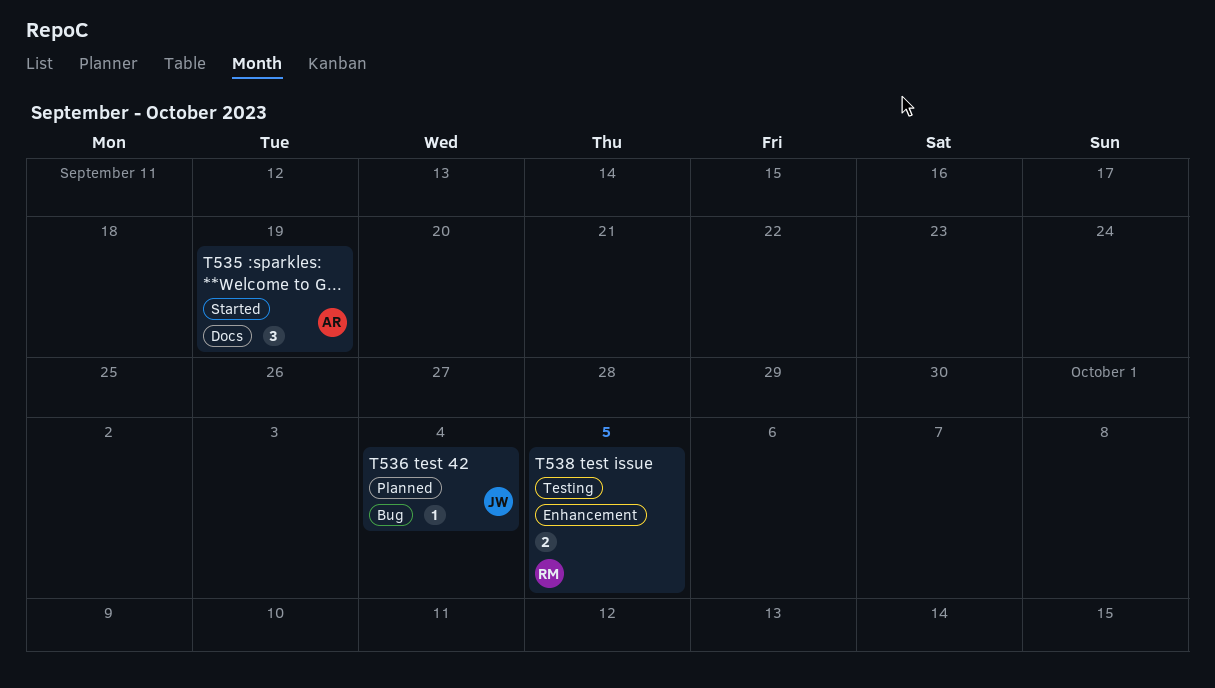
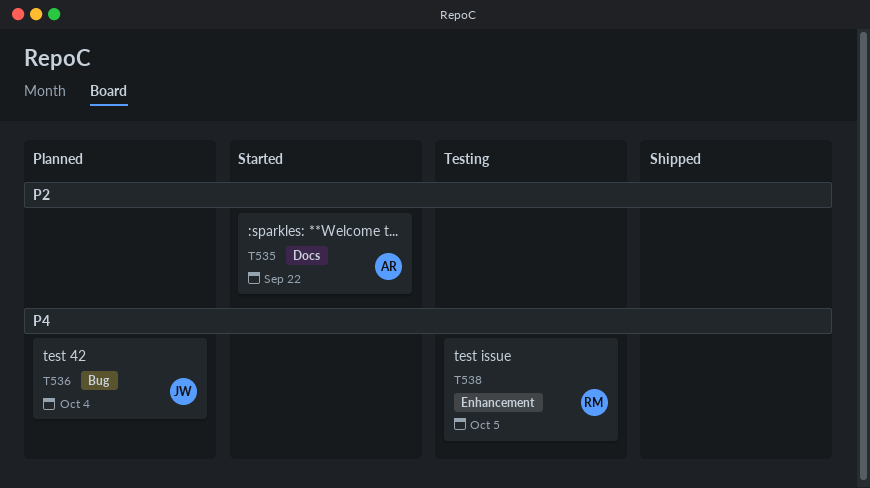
T535, due: Sep 19 -> Sep 22

